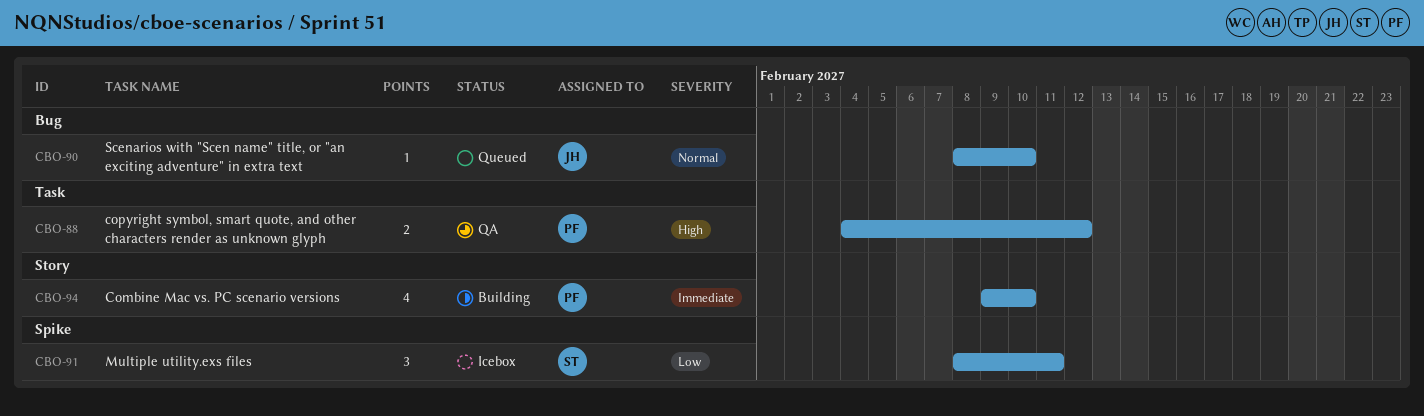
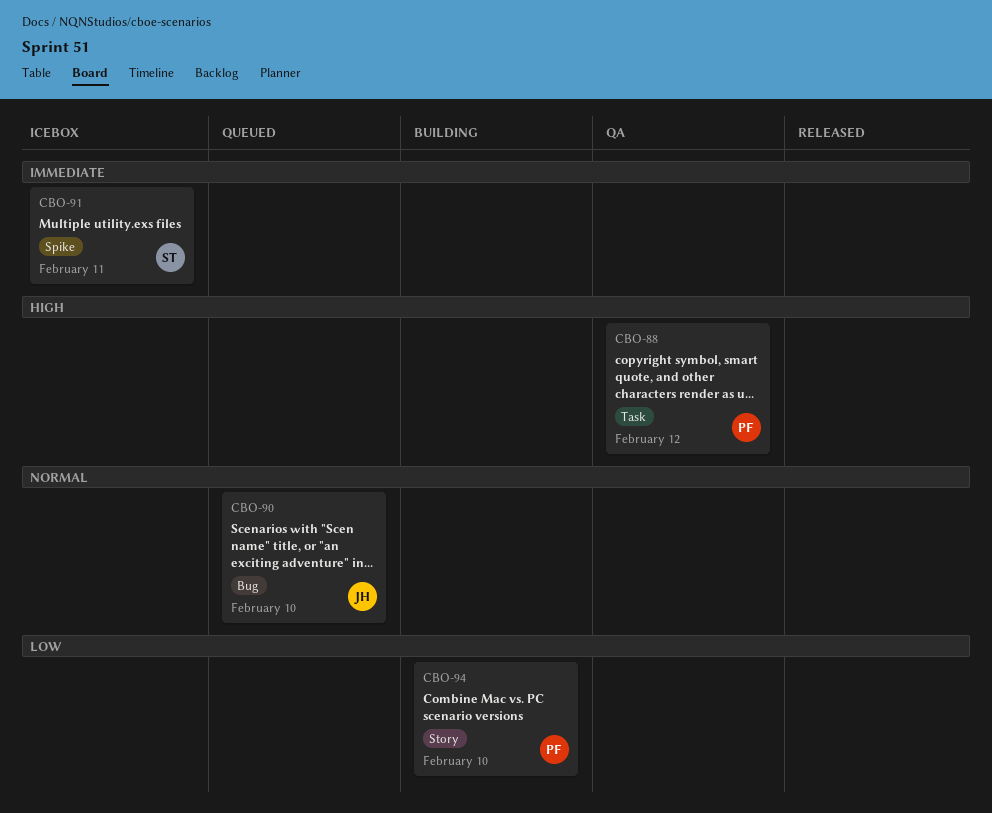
CBO-91, priority: Low -> Immediate
CBO-94, priority: Immediate -> Low

